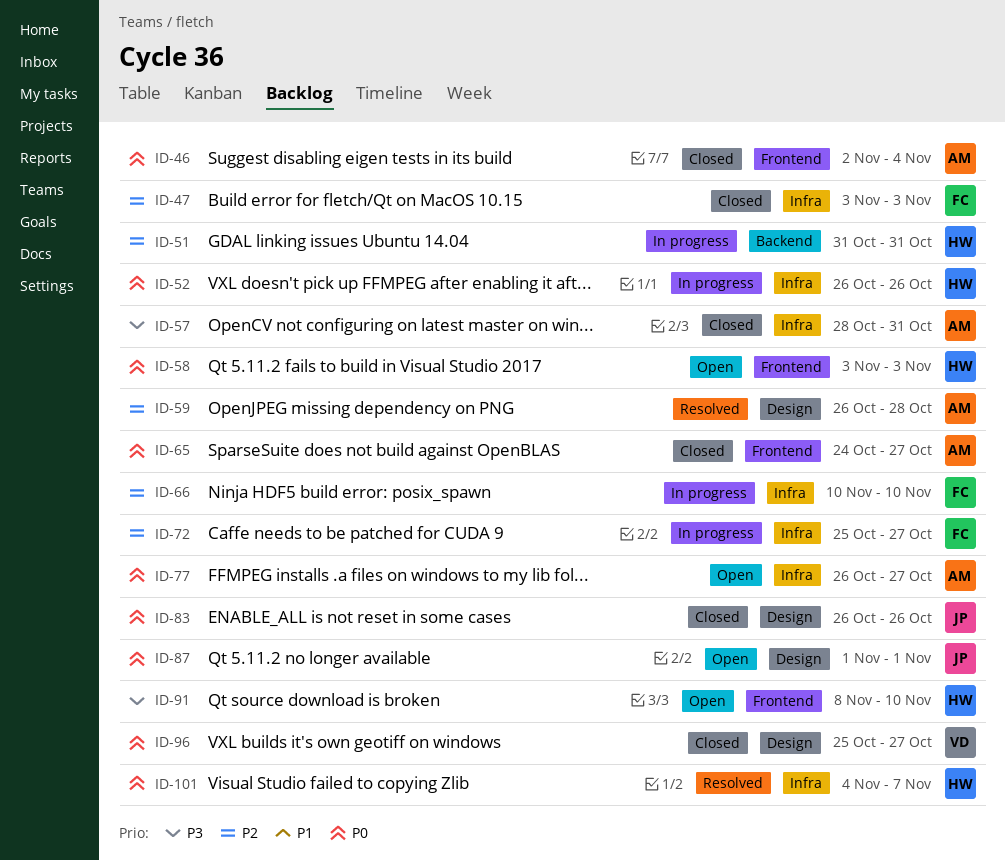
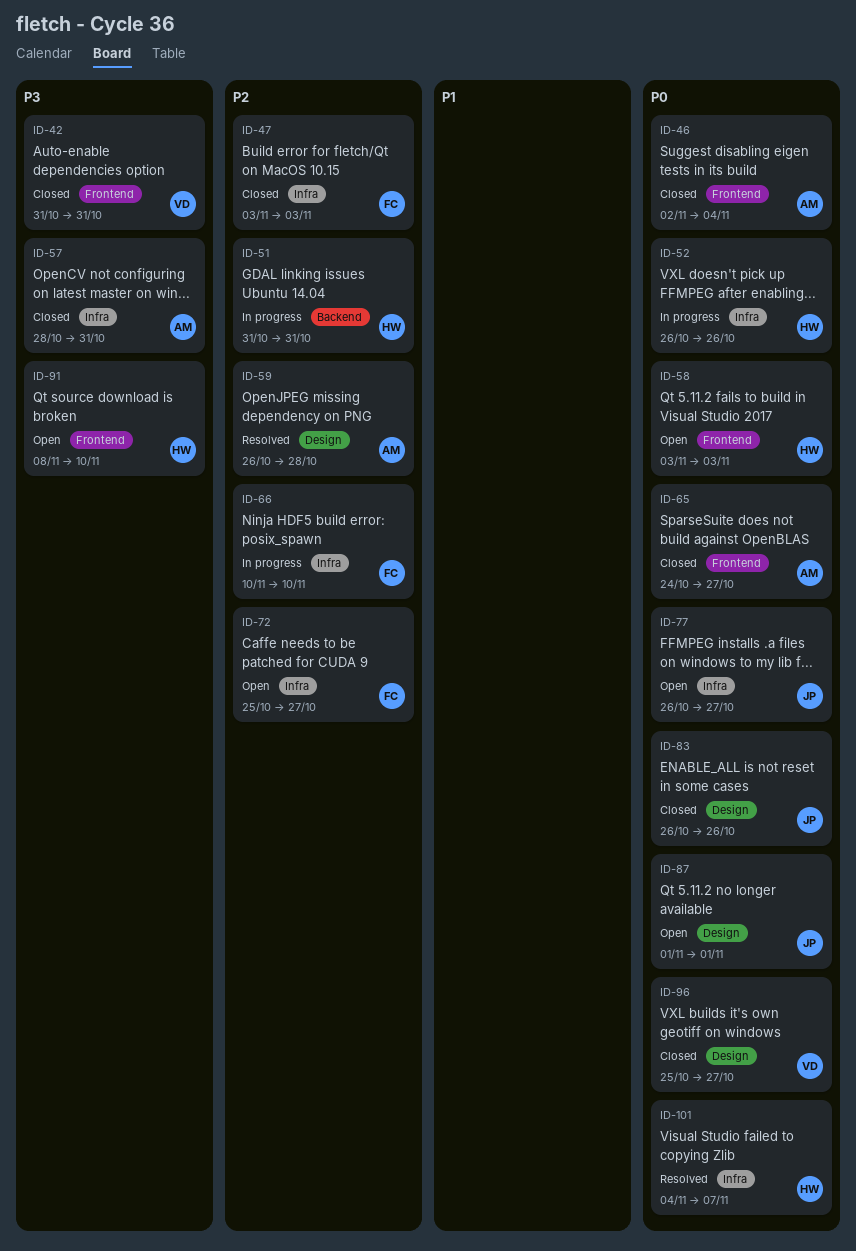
ID-42: none -> present
ID-72, status: In progress -> Open
ID-77, owner: AM -> JP

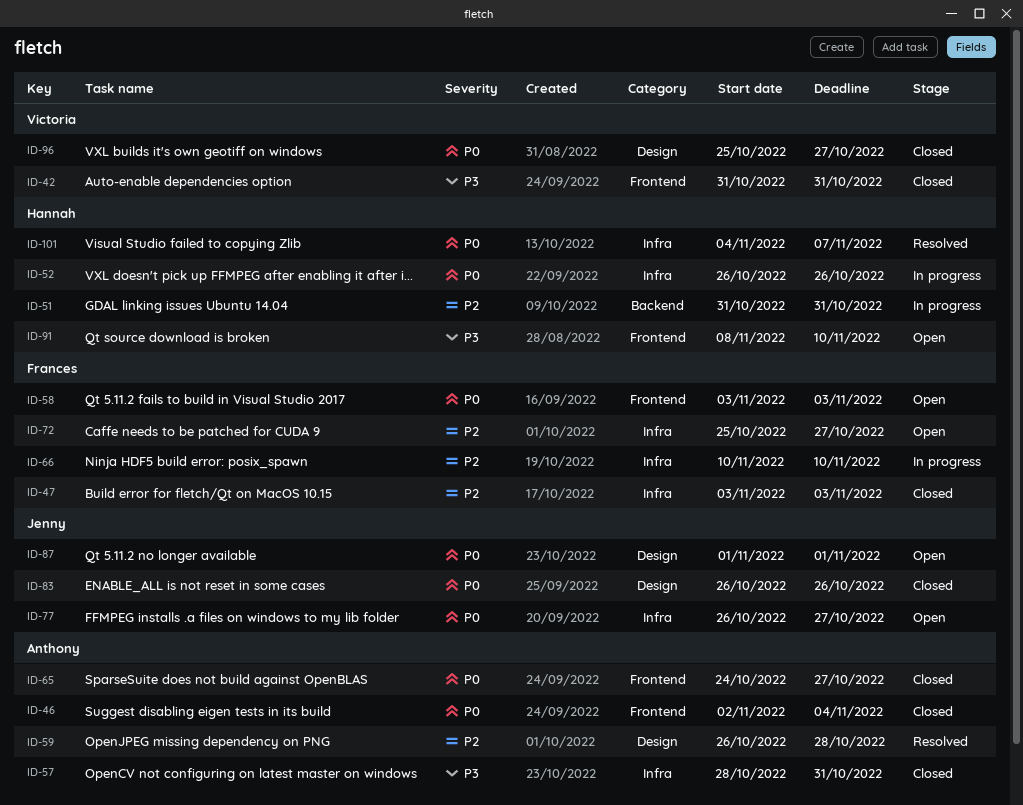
ID-58, owner: Hannah -> Frances

